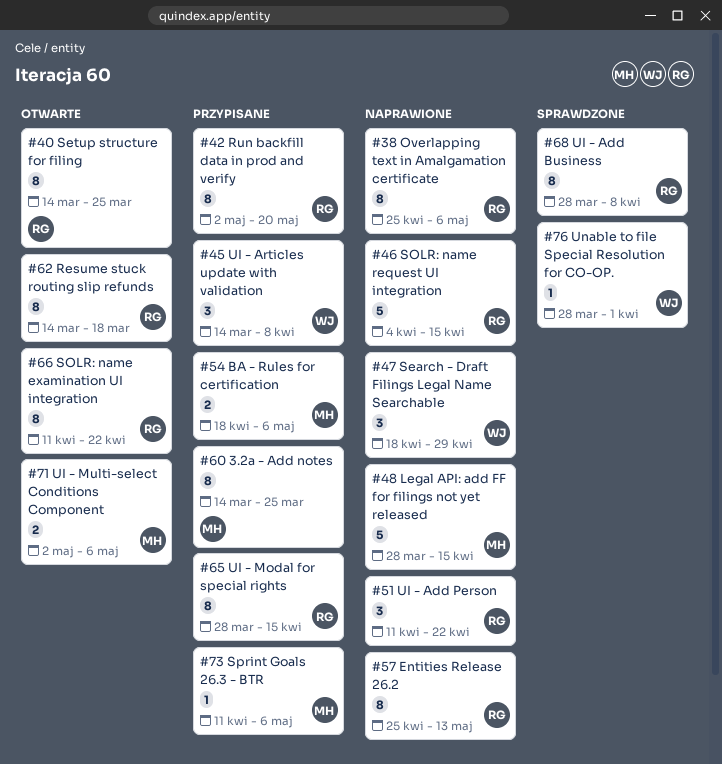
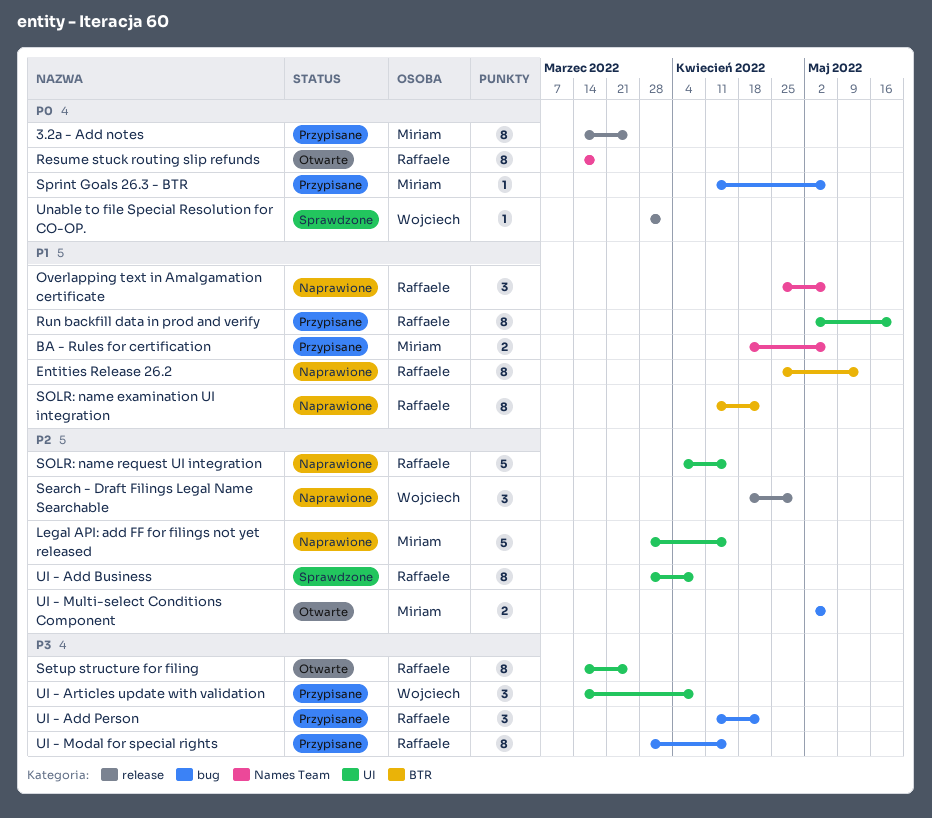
Overlapping text in Amalgamation certificate, estimate: 8 -> 3
SOLR: name examination UI integration, status: Otwarte -> Naprawione
UI - Add Person, status: Naprawione -> Przypisane

